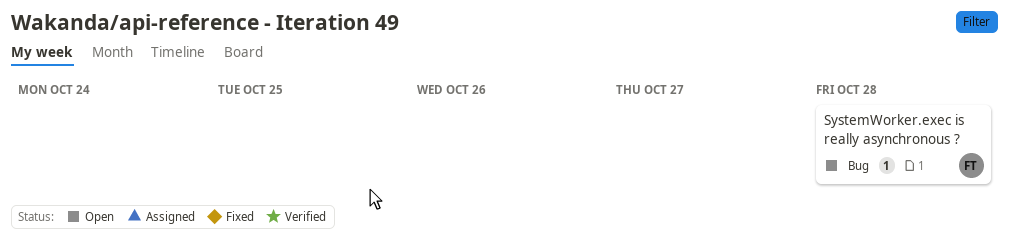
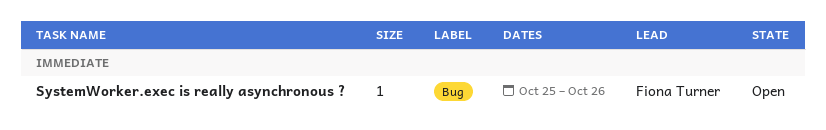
SystemWorker.exec is really asynchronous ?, due: Oct 28 -> Oct 26

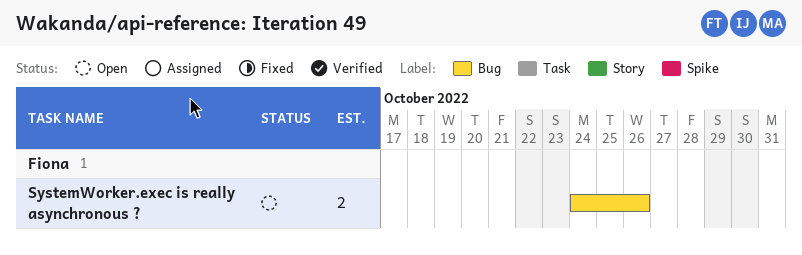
SystemWorker.exec is really asynchronous ?, estimate: 1 -> 2
SystemWorker.exec is really asynchronous ?, start: Oct 25 -> Oct 24

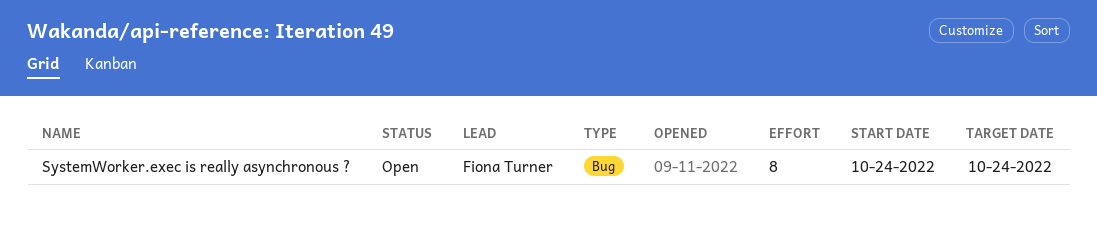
SystemWorker.exec is really asynchronous ?, estimate: 2 -> 8
SystemWorker.exec is really asynchronous ?, due: Oct 26 -> Oct 24

